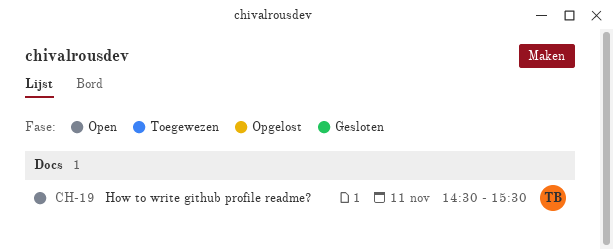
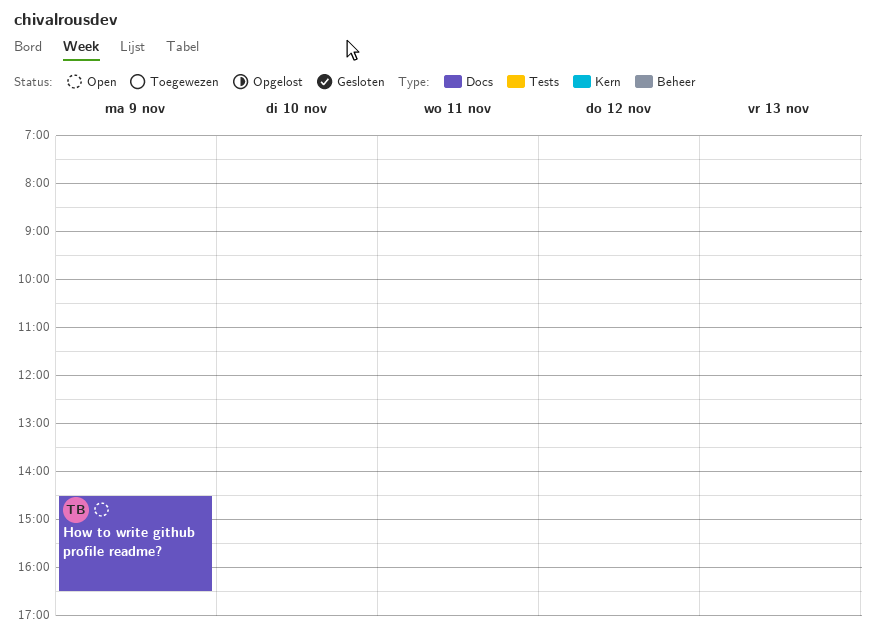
How to write github profile readme?, day: Nov 11 -> Nov 9
How to write github profile readme?, ends: 15:30 -> 16:30

